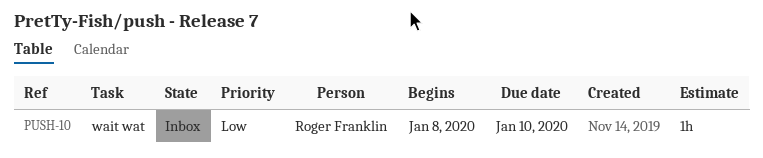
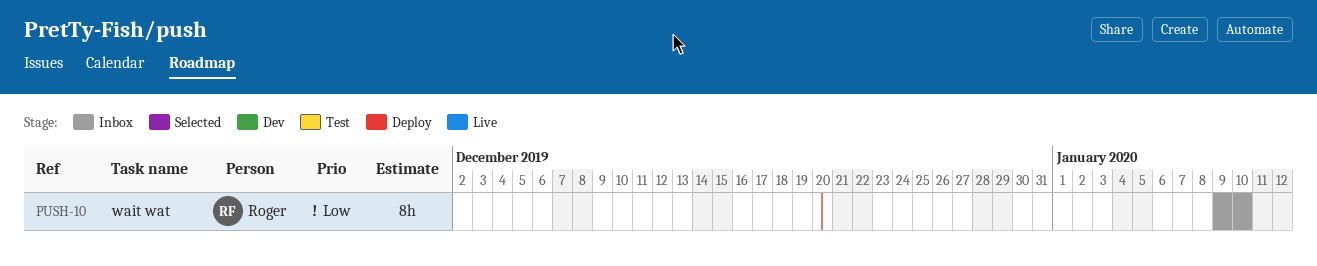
PUSH-10, estimate: 1h -> 8h
PUSH-10, start: Jan 8 -> Jan 9

